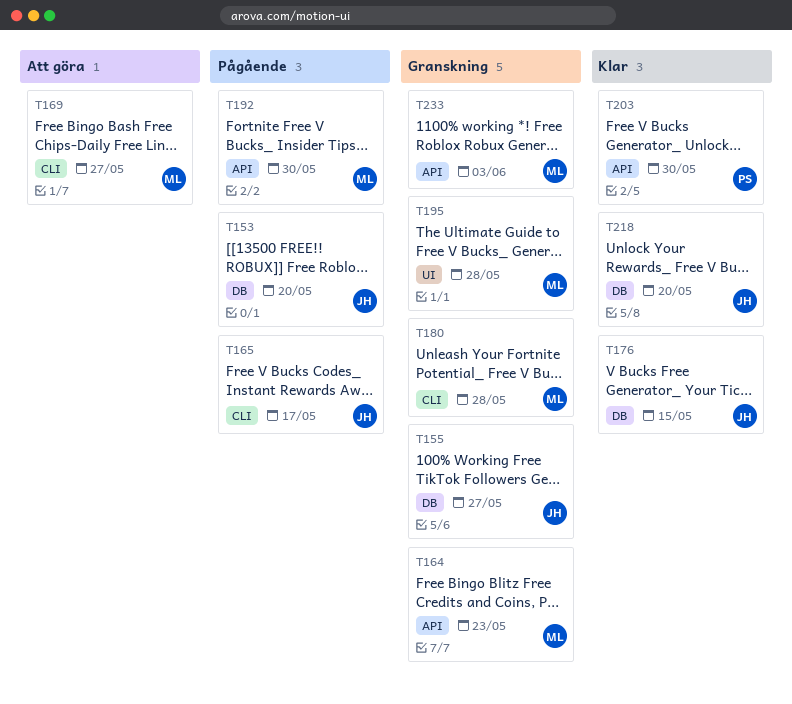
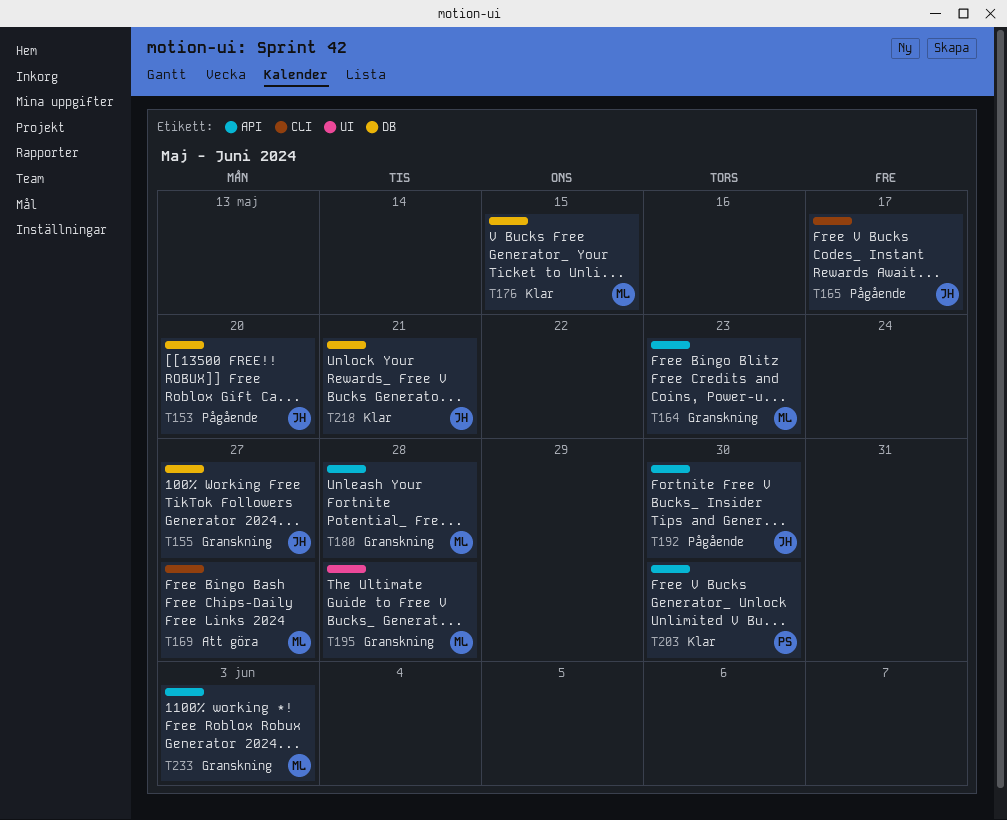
T176, owner: JH -> ML
T180, label: CLI -> API
T192, owner: ML -> JH
T218, due: May 20 -> May 21

